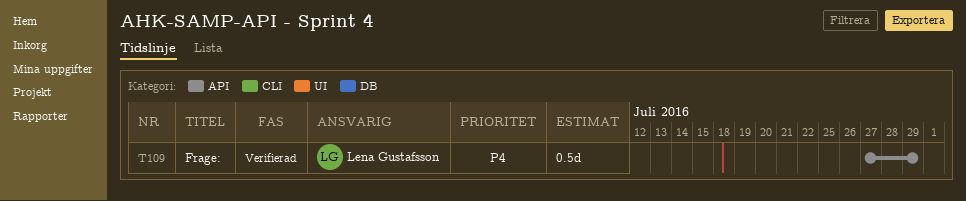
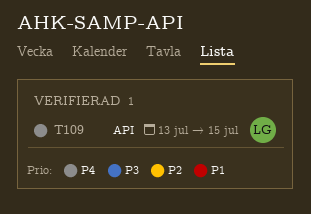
T109, start: Jul 27 -> Jul 13
T109, due: Jul 29 -> Jul 15

